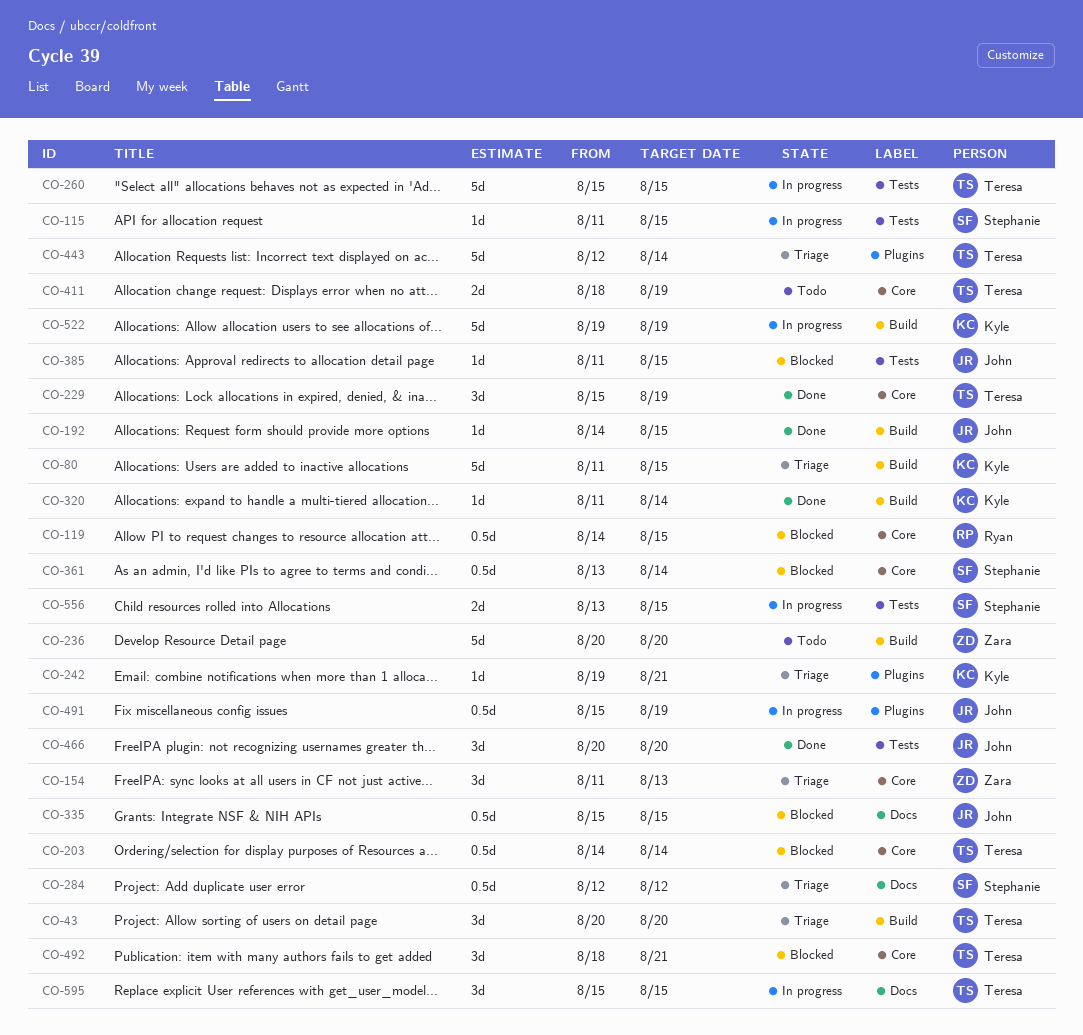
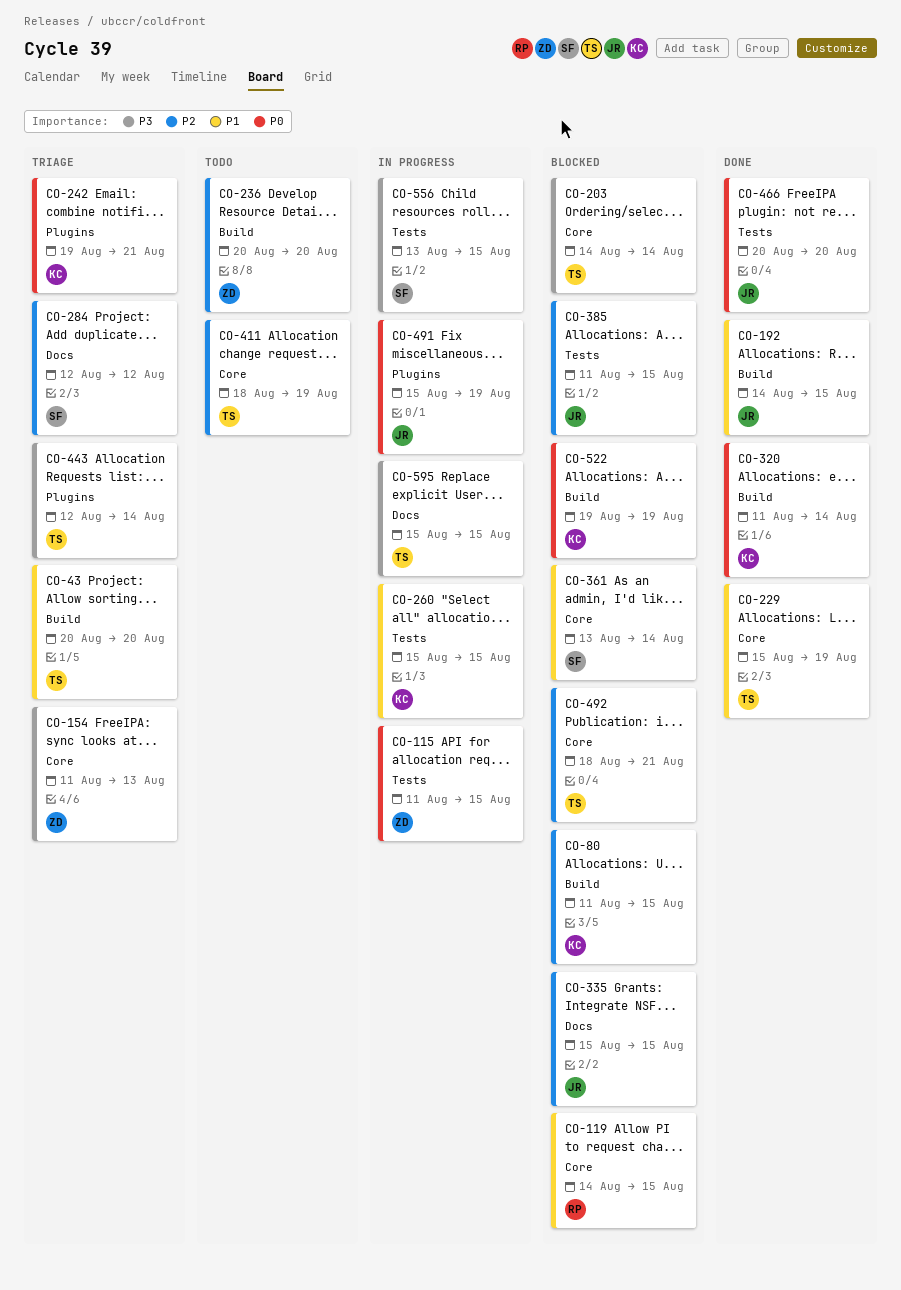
CO-80, status: Triage -> Blocked
CO-115, owner: Stephanie -> Zara
CO-260, owner: Teresa -> Kyle
CO-522, status: In progress -> Blocked

